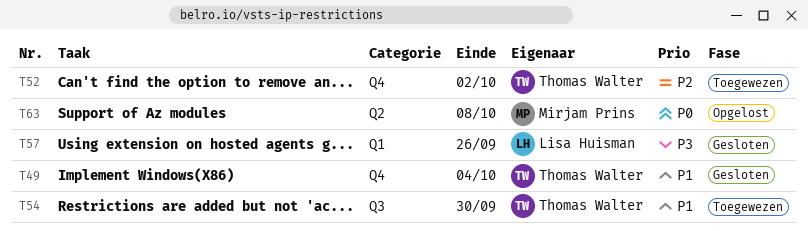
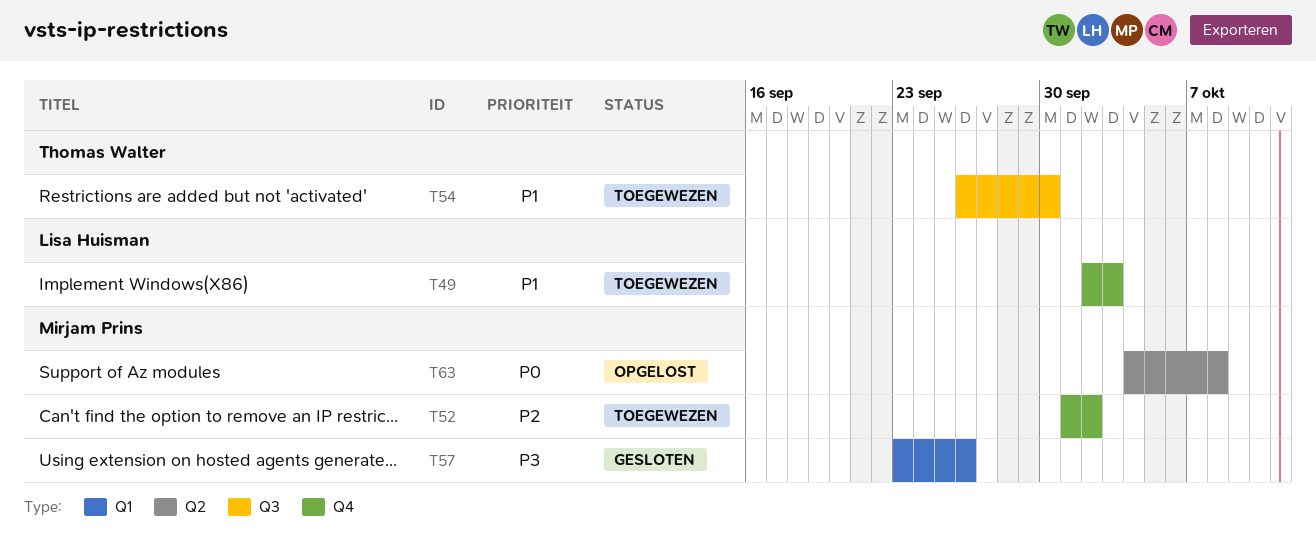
T49, status: Gesloten -> Toegewezen
T49, owner: Thomas Walter -> Lisa Huisman
T49, due: Oct 4 -> Oct 3
T52, owner: Thomas Walter -> Mirjam Prins
T57, owner: Lisa Huisman -> Mirjam Prins

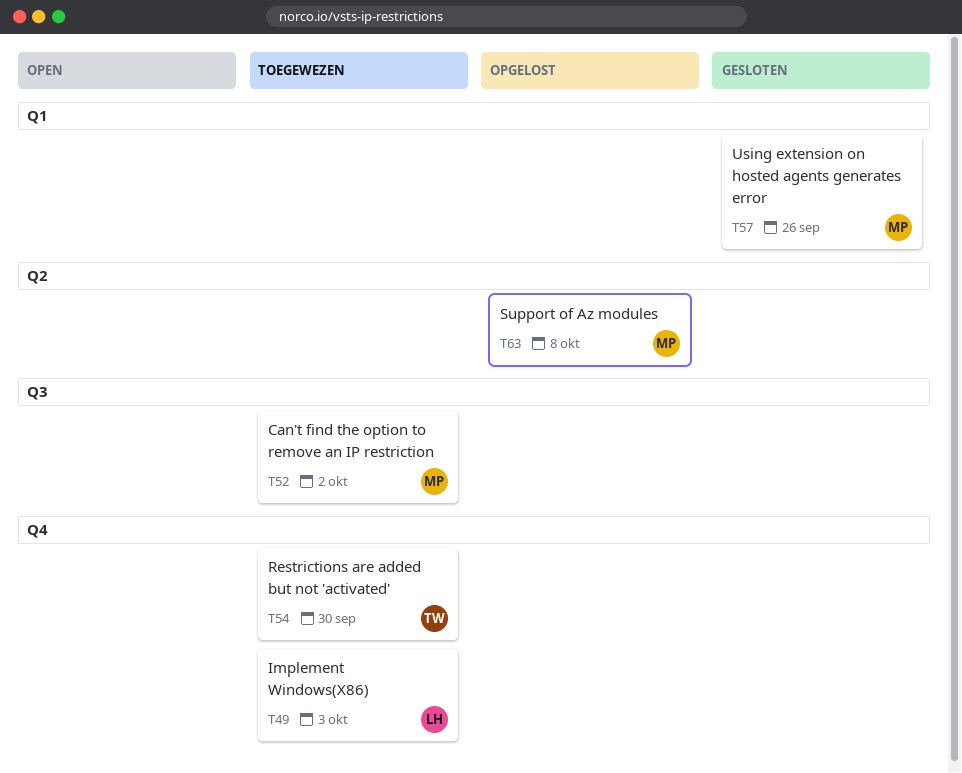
T52, label: Q4 -> Q3
T54, label: Q3 -> Q4

